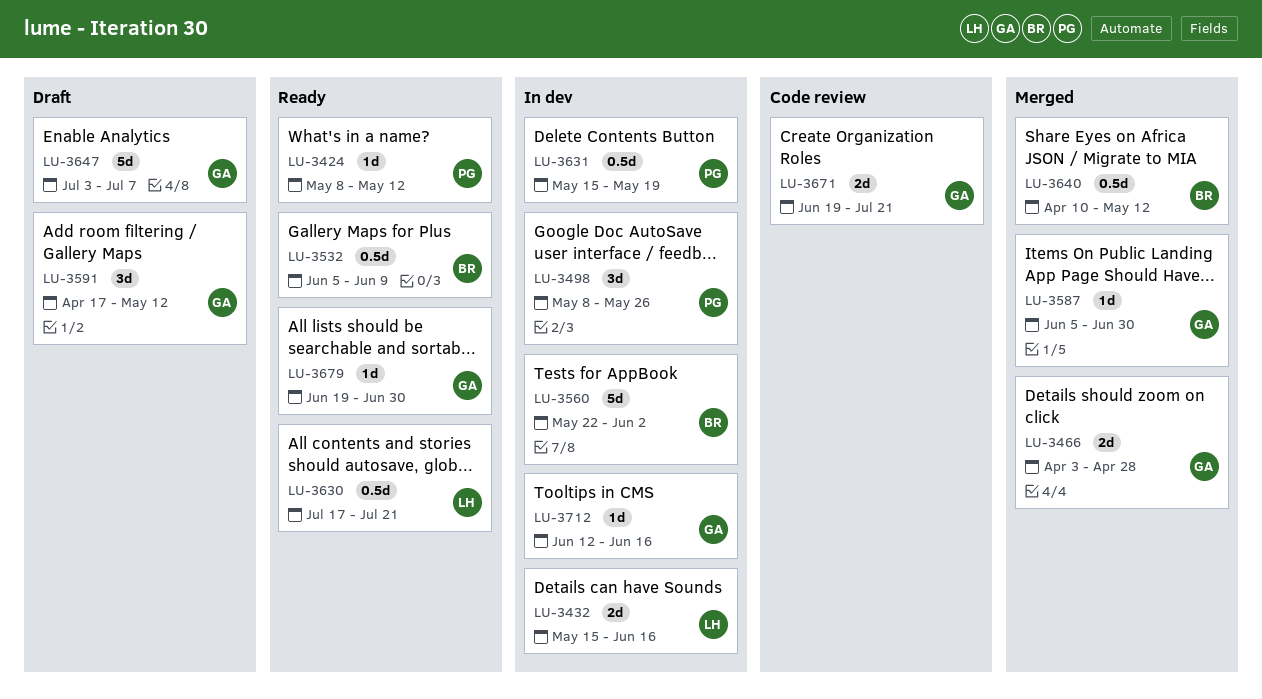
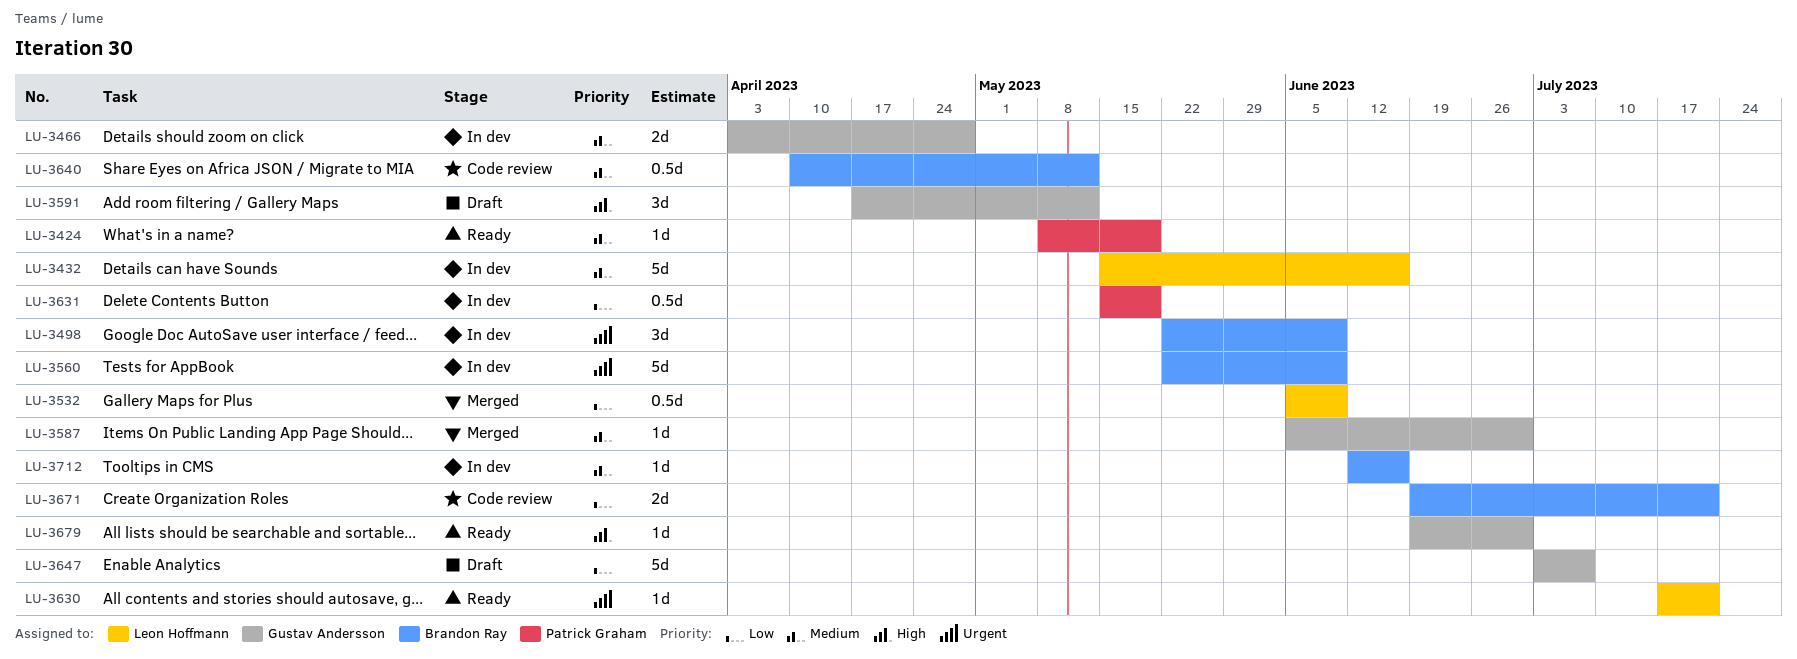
LU-3424, due: May 12 -> May 19
LU-3432, estimate: 2d -> 5d
LU-3466, status: Merged -> In dev
LU-3498, owner: Patrick Graham -> Brandon Ray
LU-3498, start: May 8 -> May 22
LU-3498, due: May 26 -> Jun 9
LU-3532, status: Ready -> Merged
LU-3532, owner: Brandon Ray -> Leon Hoffmann
LU-3560, due: Jun 2 -> Jun 9
LU-3630, estimate: 0.5d -> 1d
LU-3640, status: Merged -> Code review
LU-3671, owner: Gustav Andersson -> Brandon Ray
LU-3712, owner: Gustav Andersson -> Brandon Ray

